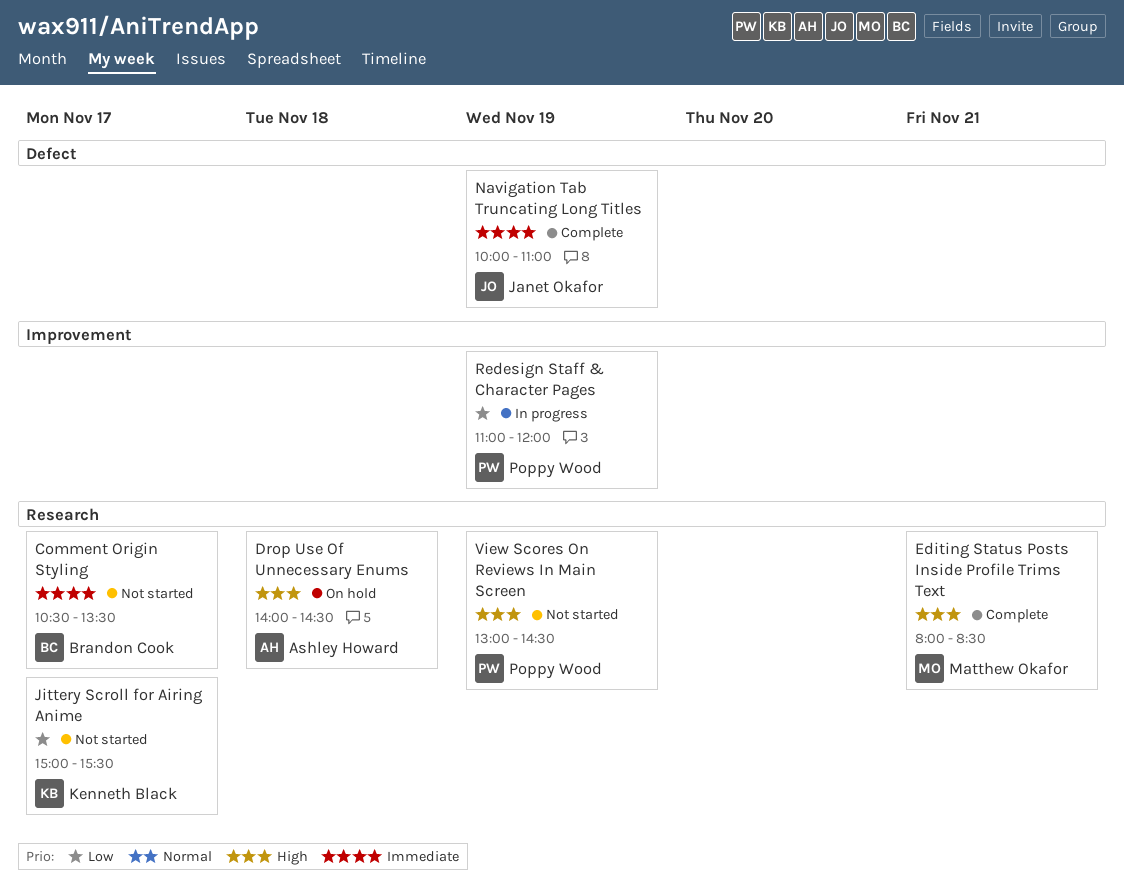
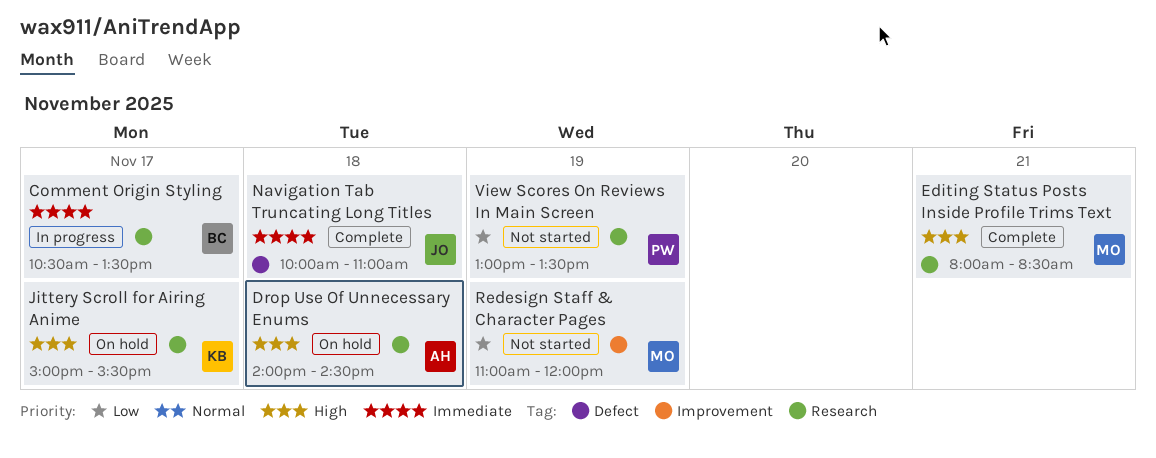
Comment Origin Styling, status: Not started -> In progress
Jittery Scroll for Airing Anime, status: Not started -> On hold
Jittery Scroll for Airing Anime, priority: Low -> High
Navigation Tab Truncating Long Titles, day: Nov 19 -> Nov 18
Redesign Staff & Character Pages, status: In progress -> Not started
Redesign Staff & Character Pages, owner: Poppy Wood -> Matthew Okafor
View Scores On Reviews In Main Screen, priority: High -> Low
View Scores On Reviews In Main Screen, ends: 14:30 -> 13:30

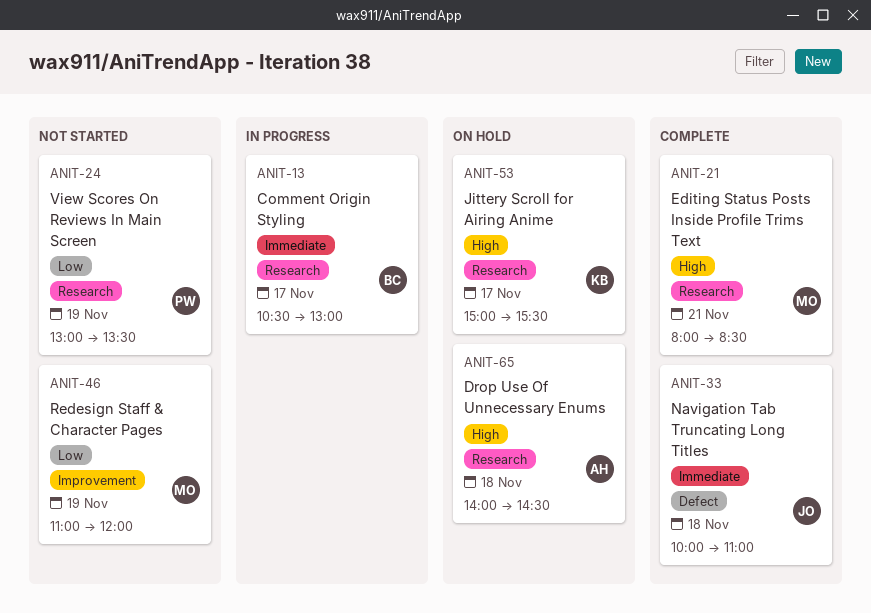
Comment Origin Styling, ends: 13:30 -> 13:00

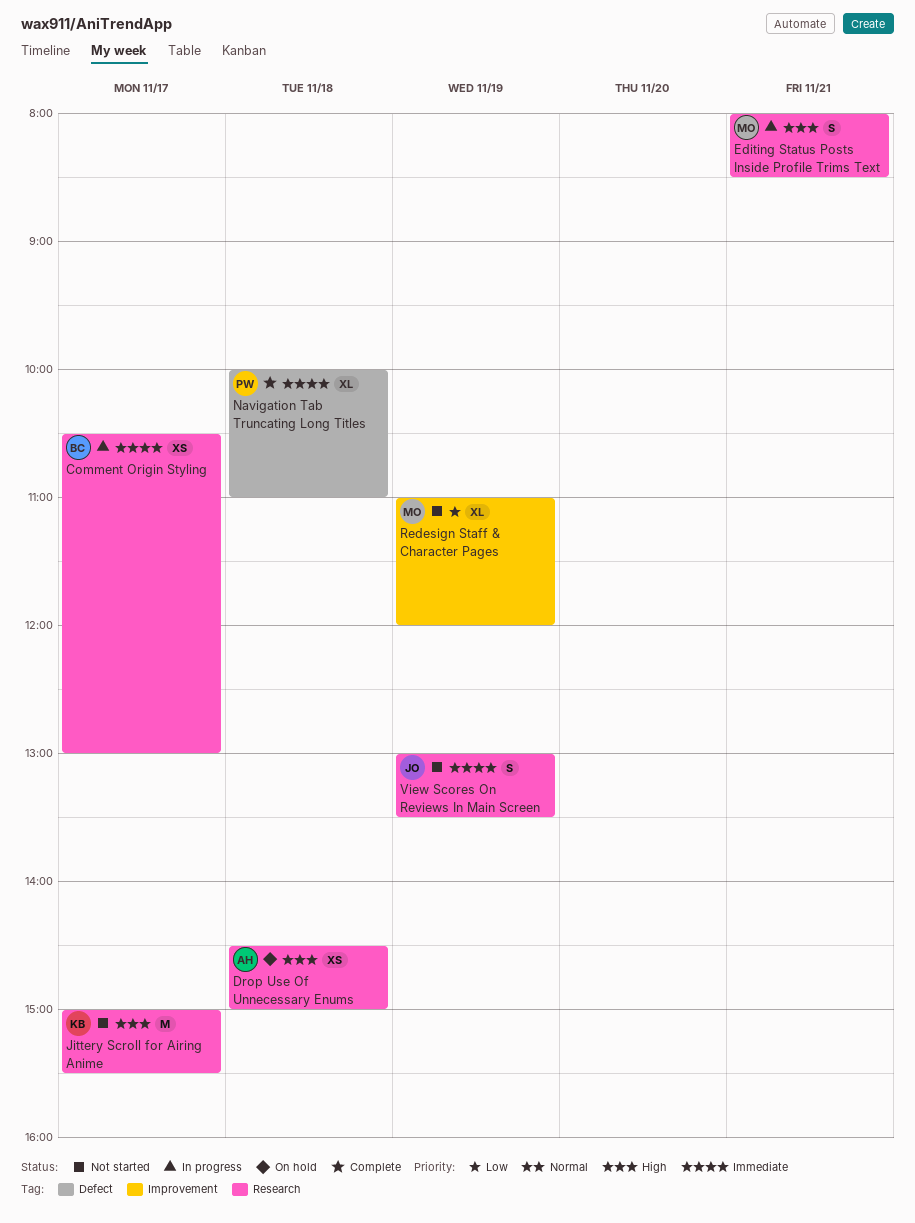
Drop Use Of Unnecessary Enums, begins: 14:00 -> 14:30
Drop Use Of Unnecessary Enums, ends: 14:30 -> 15:00
Editing Status Posts Inside Profile Trims Text, status: Complete -> In progress
Jittery Scroll for Airing Anime, status: On hold -> Not started
Navigation Tab Truncating Long Titles, owner: JO -> PW
View Scores On Reviews In Main Screen, owner: PW -> JO
View Scores On Reviews In Main Screen, priority: Low -> Immediate

